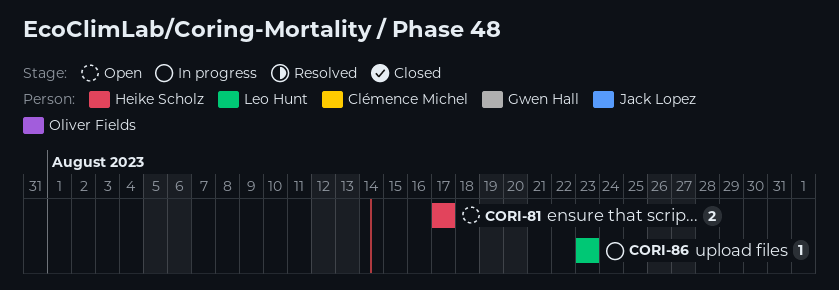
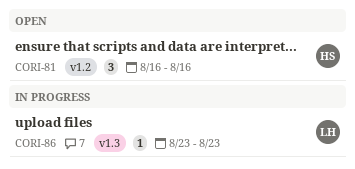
CORI-81, estimate: 2 -> 3
CORI-81, start: Aug 17 -> Aug 16
CORI-81, due: Aug 17 -> Aug 16

